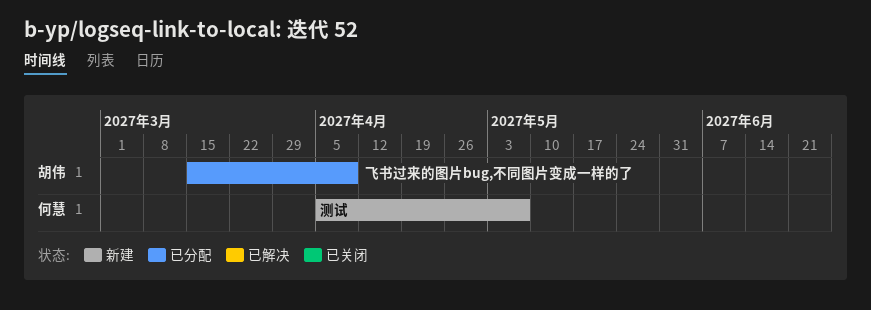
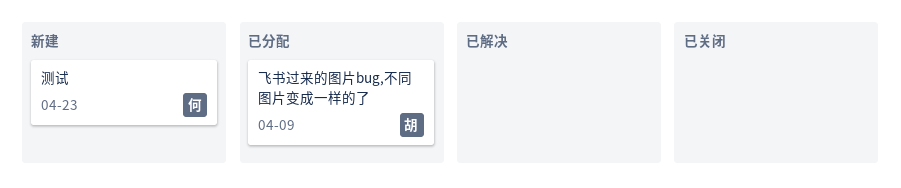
测试, due: May 7 -> Apr 23

